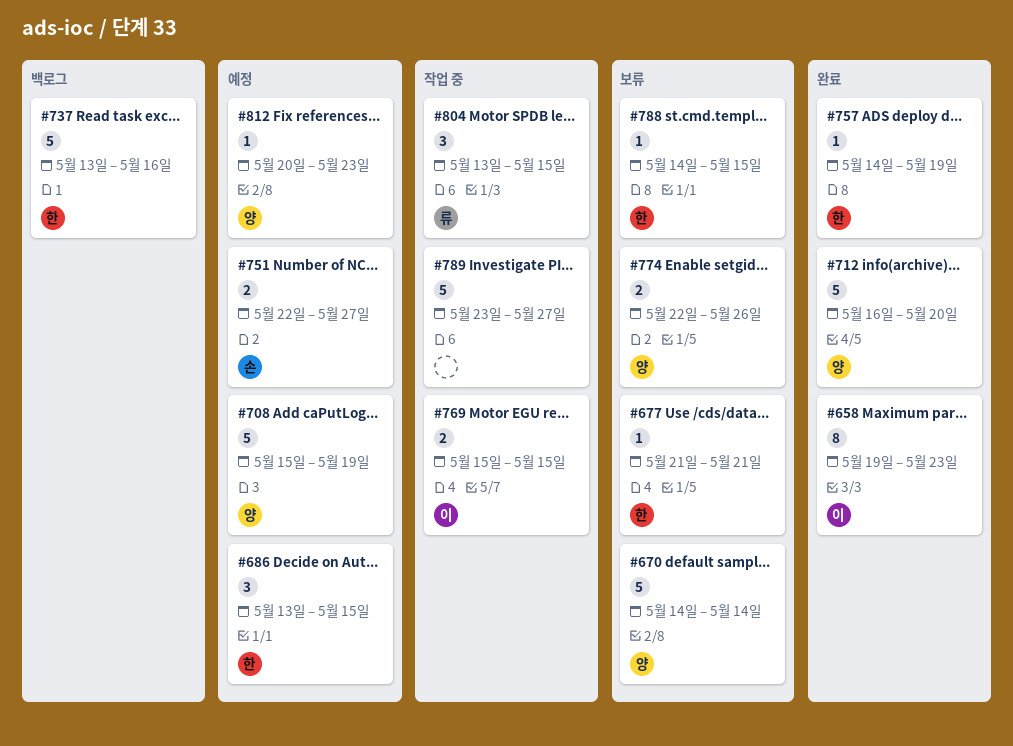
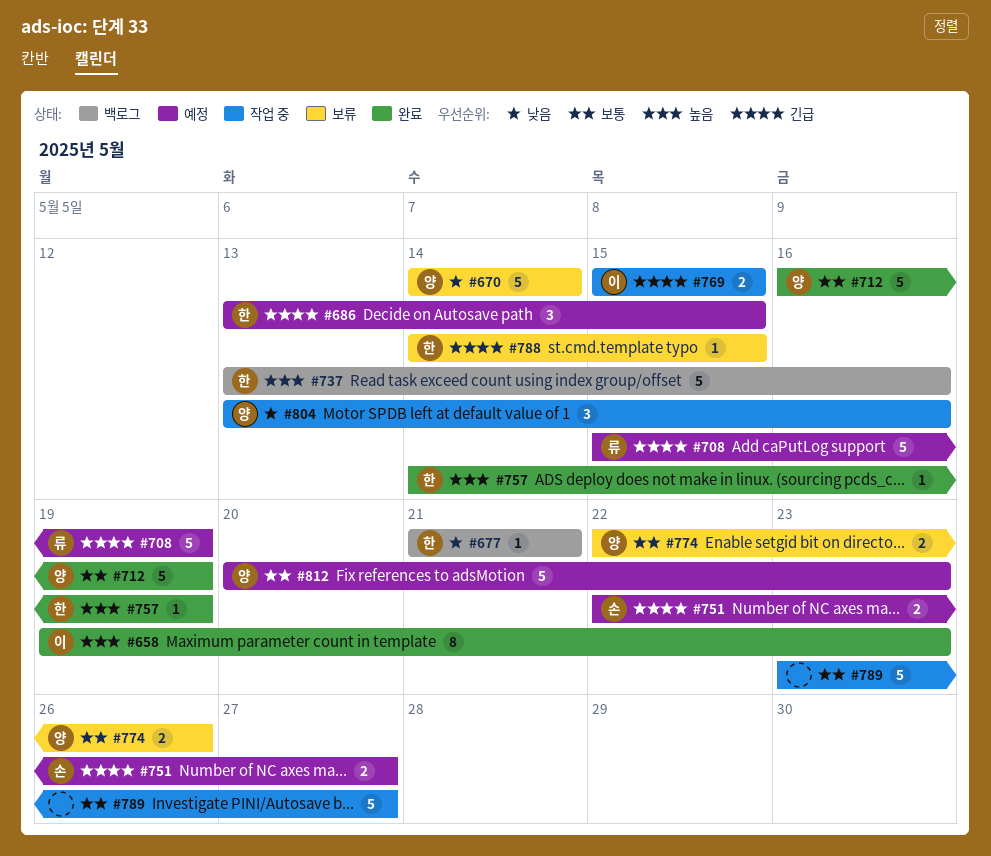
#677, status: 보류 -> 백로그
#708, owner: 양 -> 류
#712, due: May 20 -> May 19
#804, owner: 류 -> 양
#804, due: May 15 -> May 16
#812, estimate: 1 -> 5

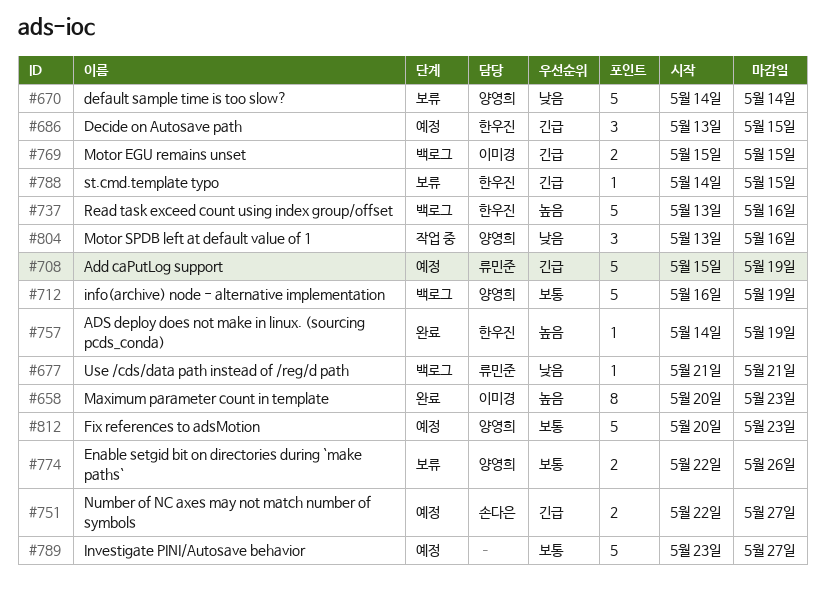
#658, start: May 19 -> May 20
#677, owner: 한우진 -> 류민준
#712, status: 완료 -> 백로그
#769, status: 작업 중 -> 백로그
#789, status: 작업 중 -> 예정

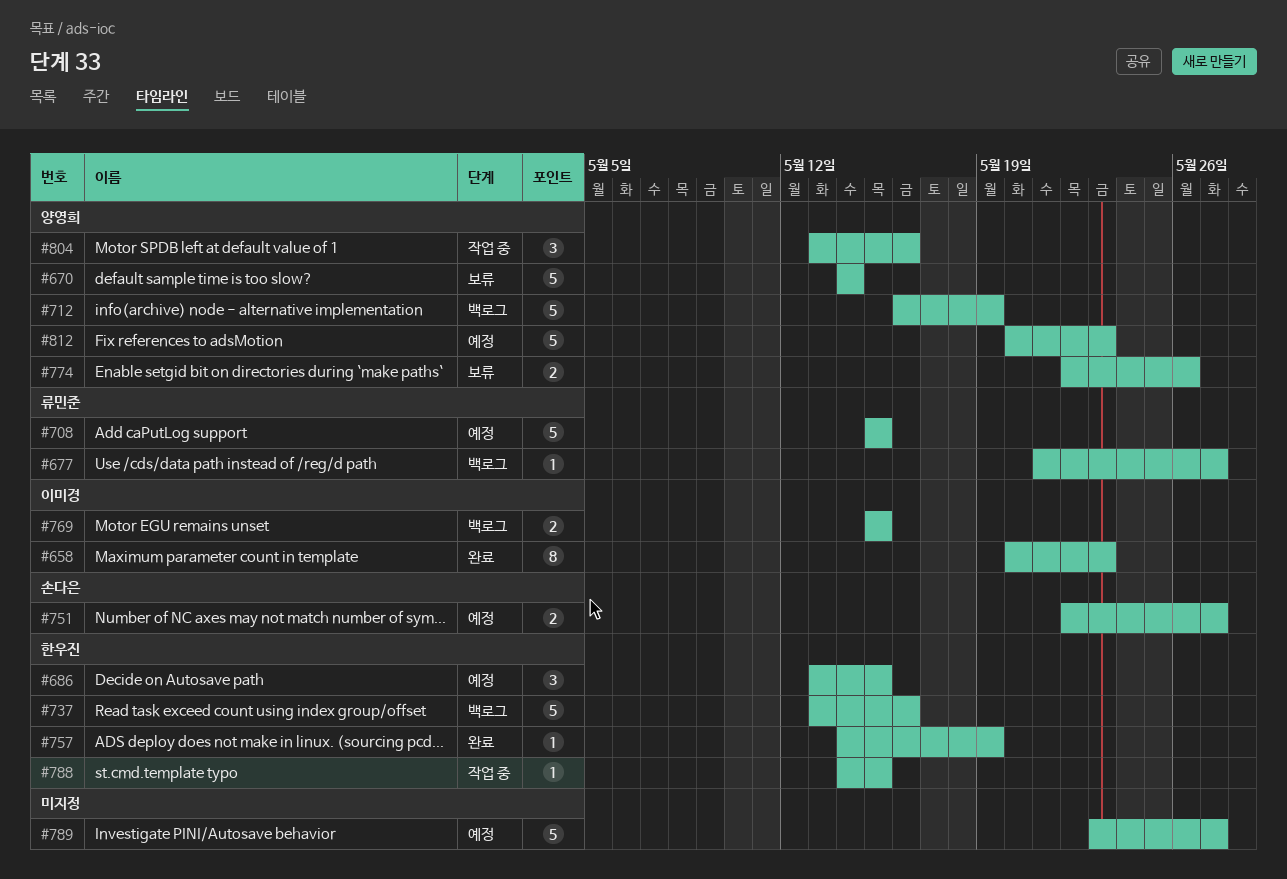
#677, due: May 21 -> May 27
#708, due: May 19 -> May 15
#788, status: 보류 -> 작업 중

